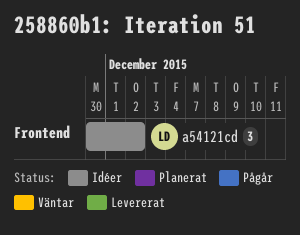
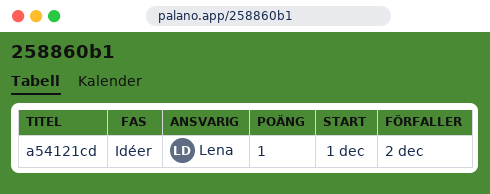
a54121cd, estimate: 3 -> 1
a54121cd, start: Nov 30 -> Dec 1

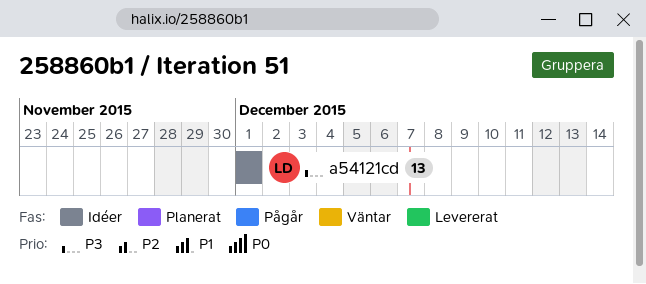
a54121cd, estimate: 1 -> 13
a54121cd, due: Dec 2 -> Dec 1

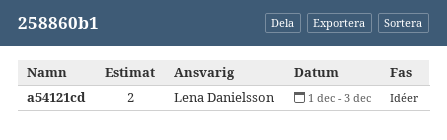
a54121cd, estimate: 13 -> 2
a54121cd, due: Dec 1 -> Dec 3

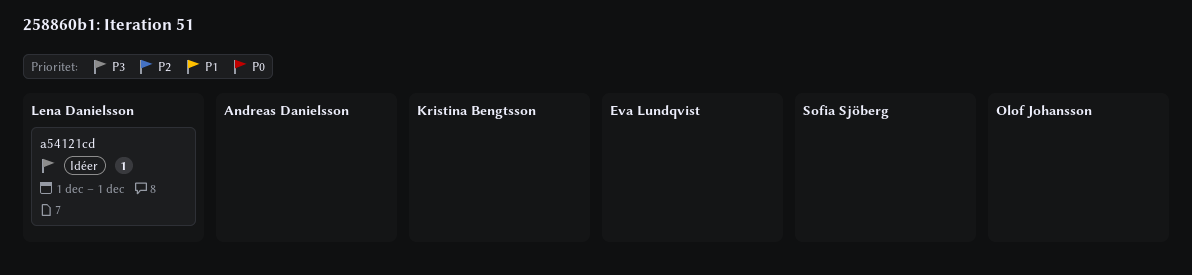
a54121cd, estimate: 2 -> 1
a54121cd, due: Dec 3 -> Dec 1

